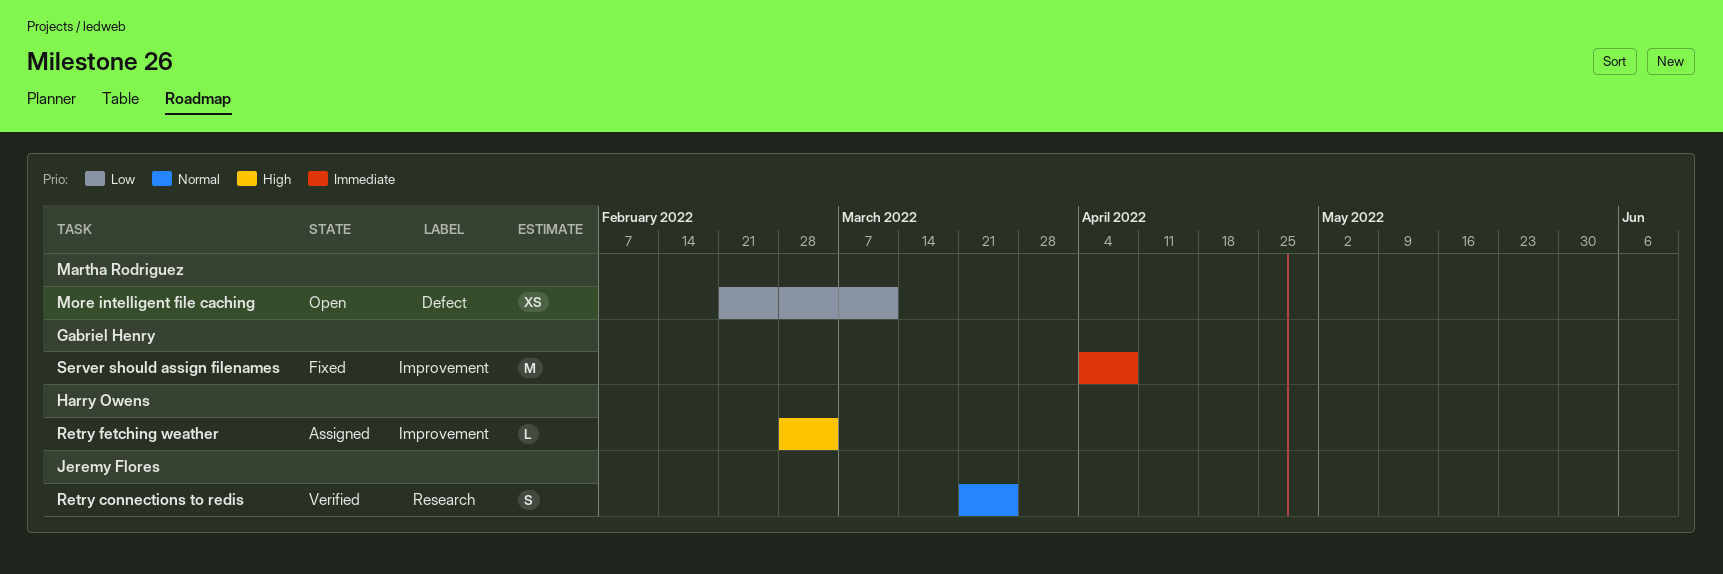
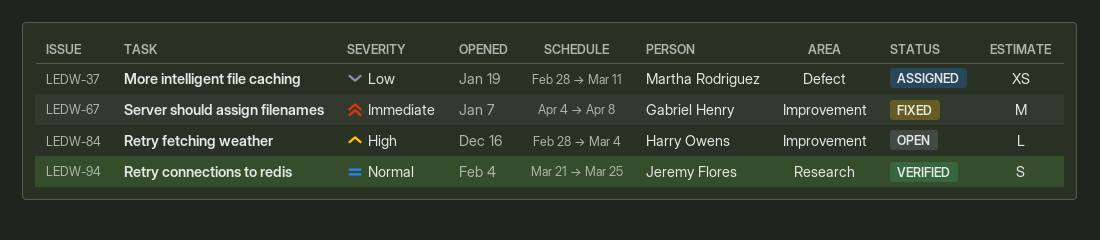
More intelligent file caching, status: Open -> Assigned
More intelligent file caching, start: Feb 21 -> Feb 28
Retry fetching weather, status: Assigned -> Open

